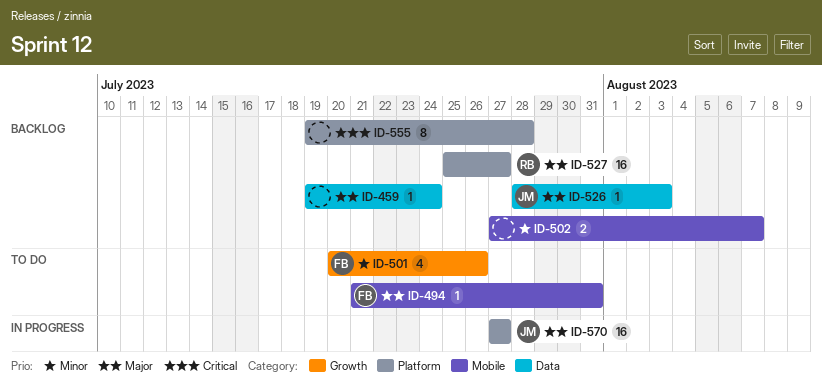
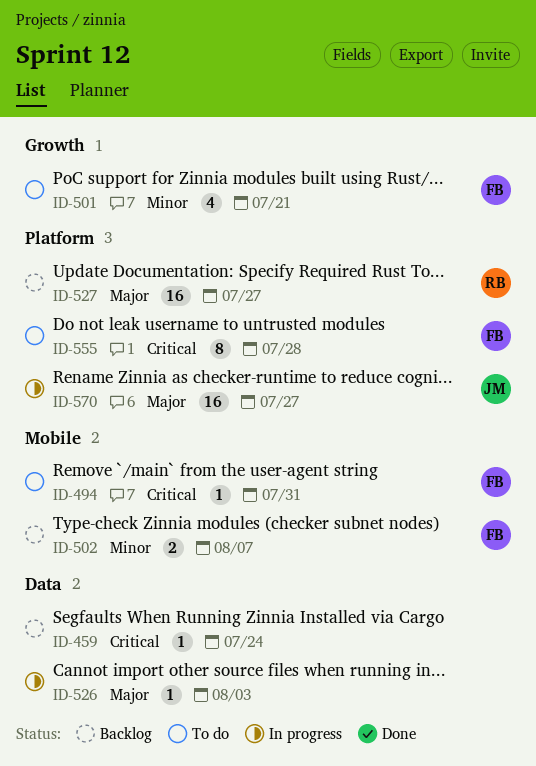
ID-459, priority: Major -> Critical
ID-494, priority: Major -> Critical
ID-501, due: Jul 26 -> Jul 21
ID-502, owner: none -> FB
ID-526, status: Backlog -> In progress
ID-526, owner: JM -> none
ID-555, status: Backlog -> To do
ID-555, owner: none -> FB

